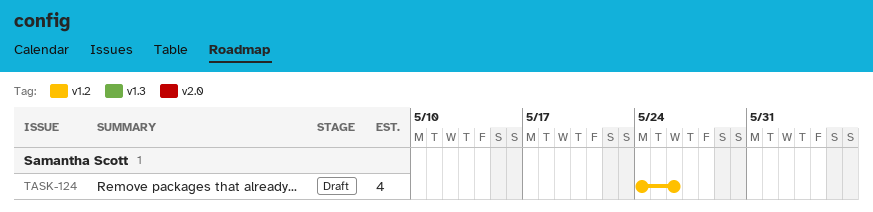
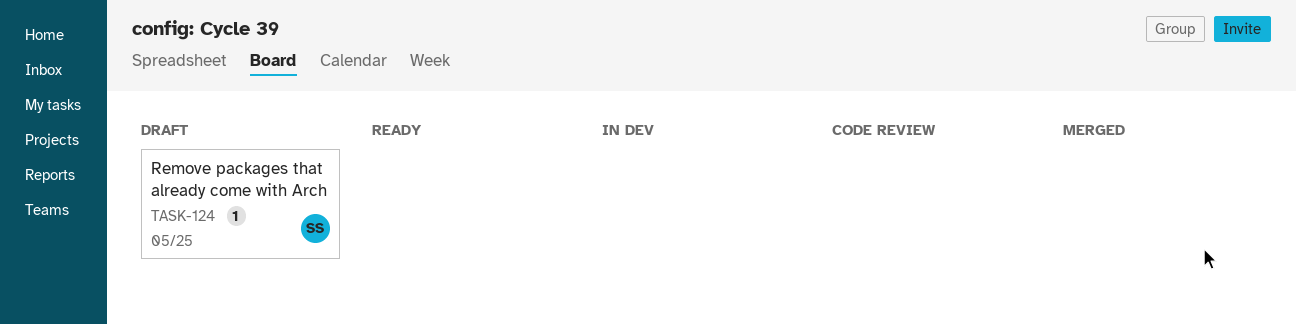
TASK-124, estimate: 4 -> 1
TASK-124, due: May 26 -> May 25

